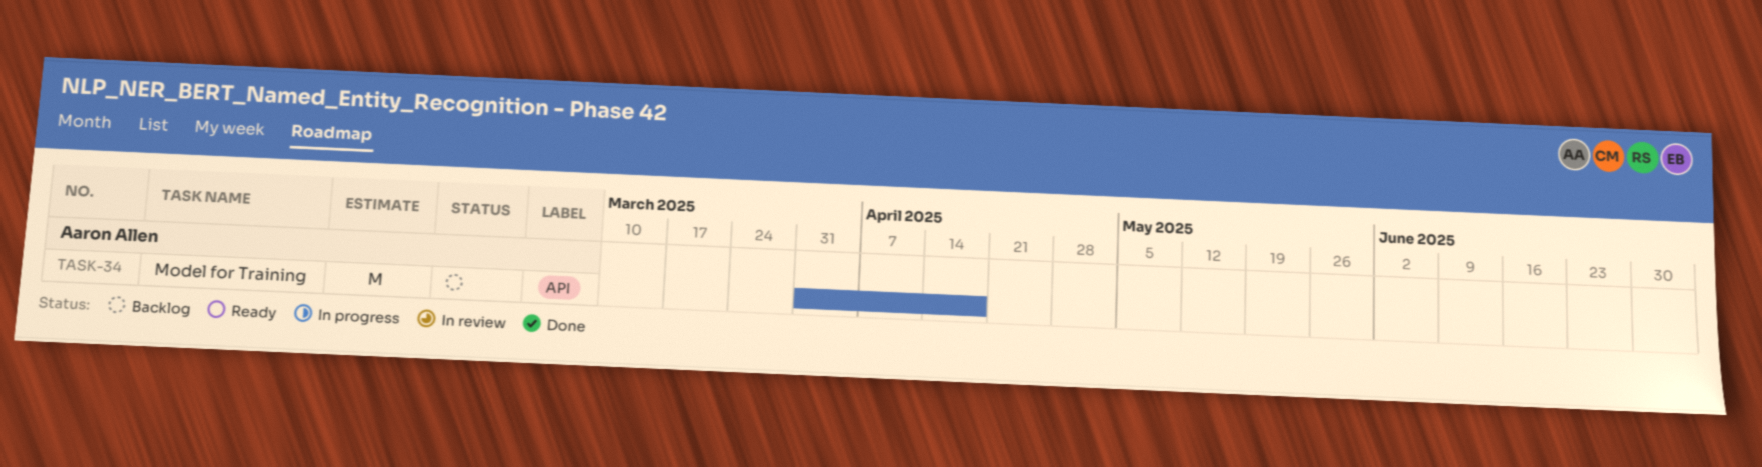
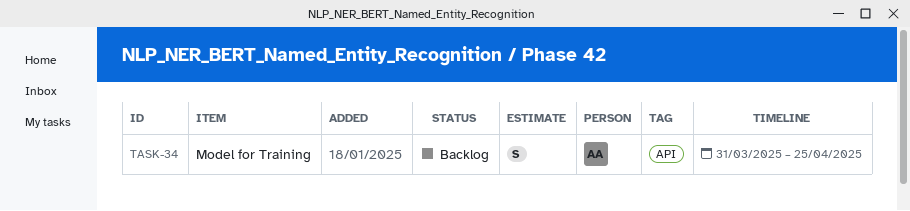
TASK-34, estimate: M -> S
TASK-34, due: Apr 18 -> Apr 25

